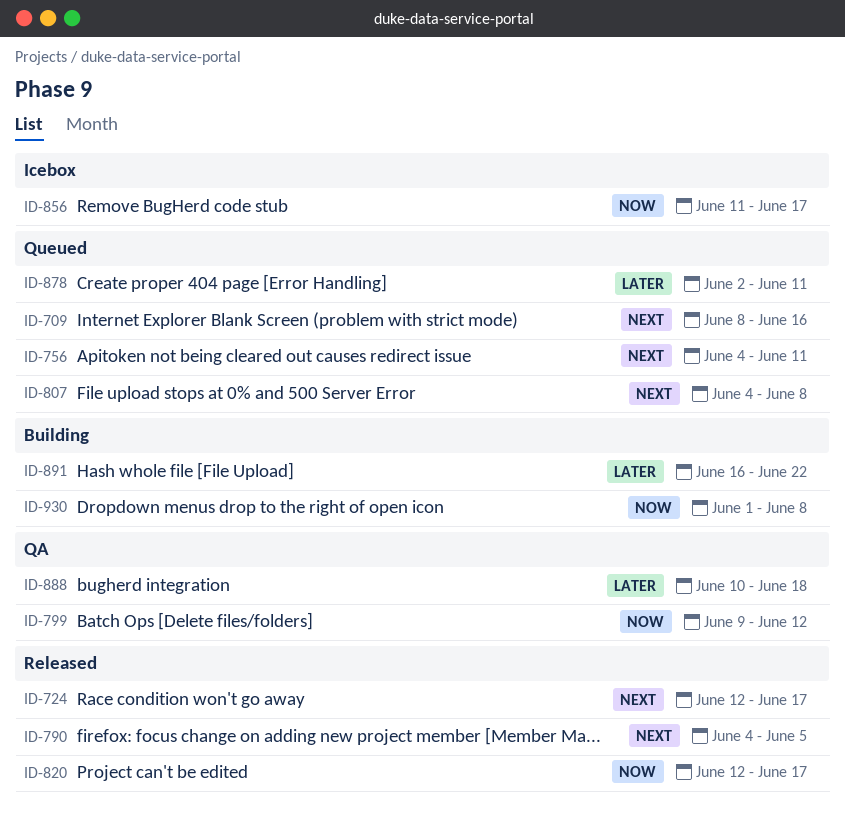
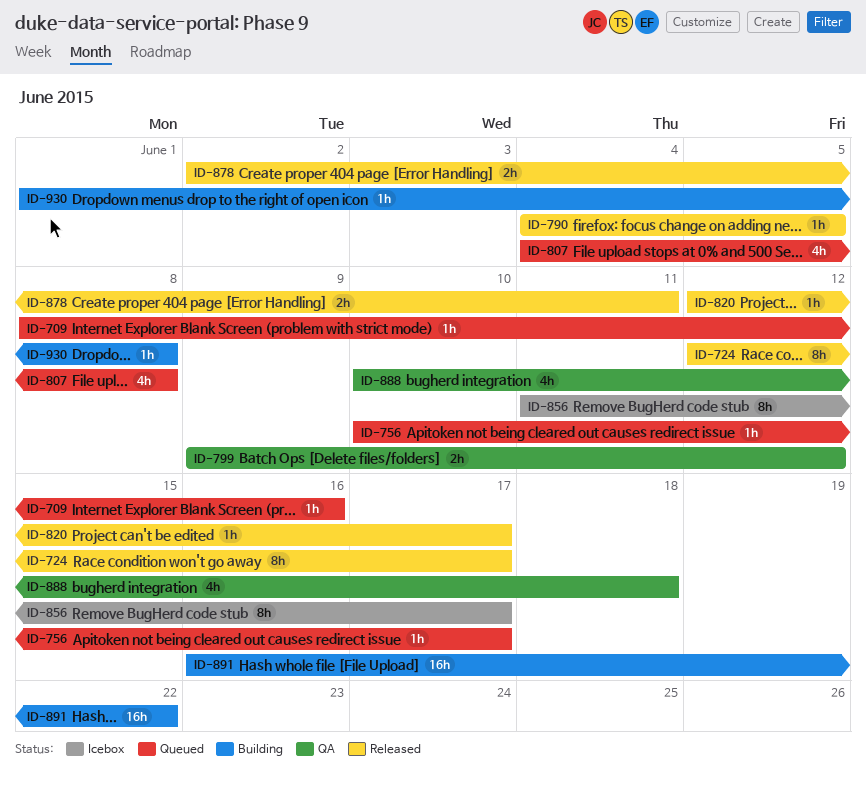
ID-756, start: Jun 4 -> Jun 10
ID-756, due: Jun 11 -> Jun 17
ID-878, status: Queued -> Released

